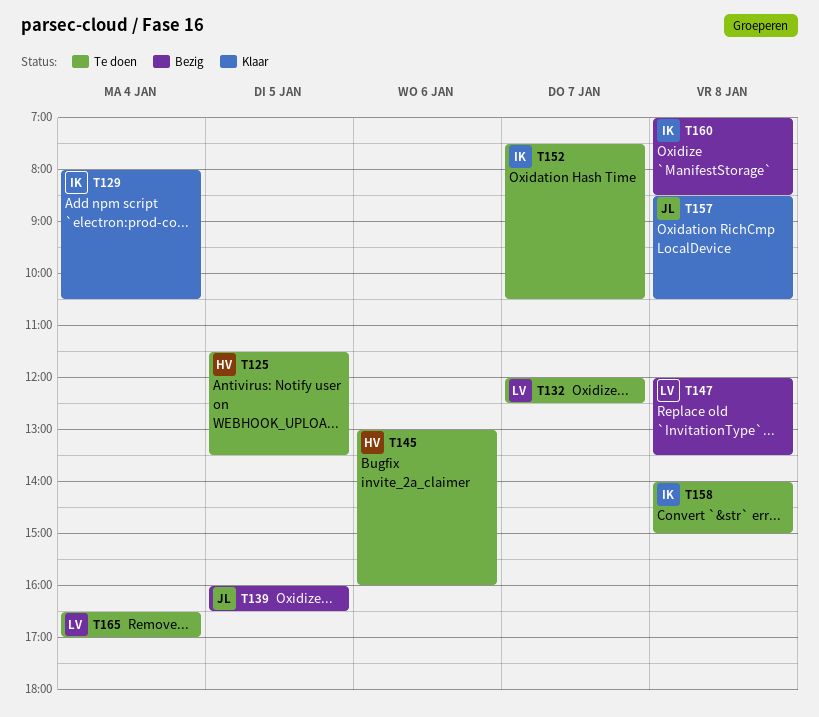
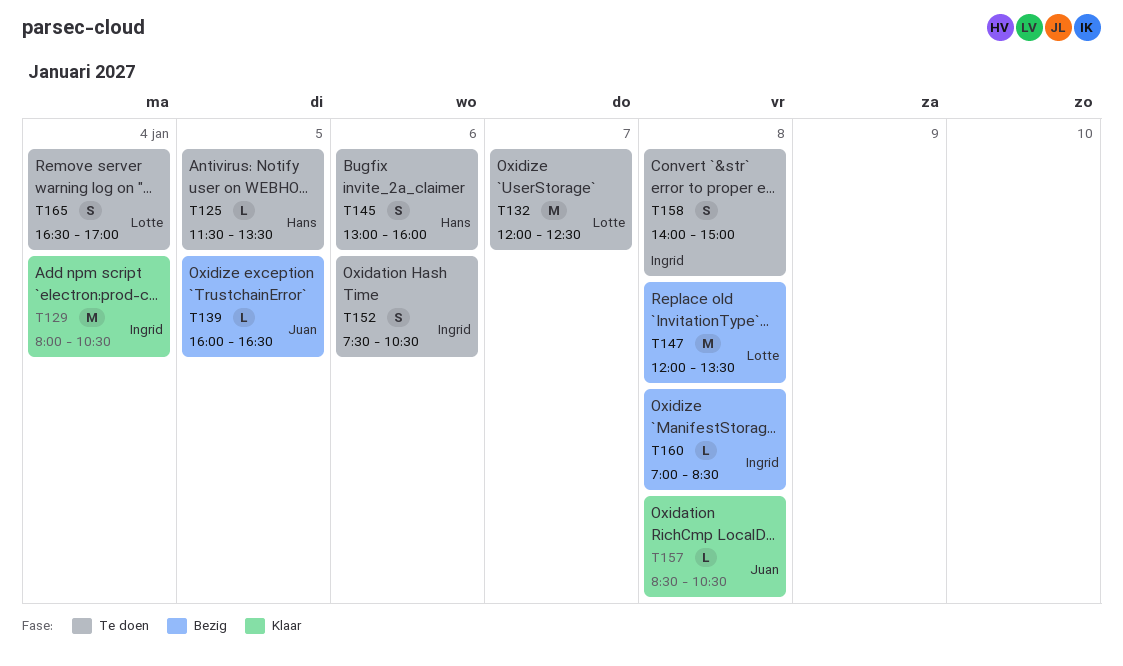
T152, day: Jan 7 -> Jan 6

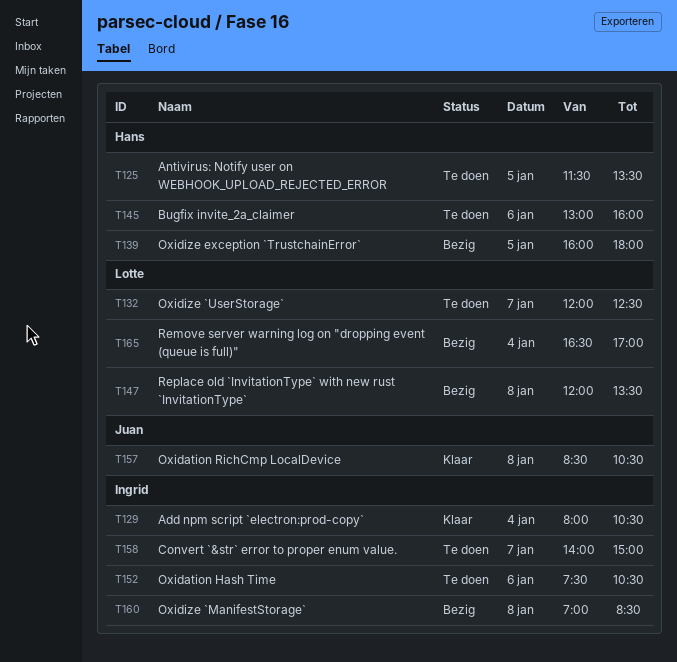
T139, owner: Juan -> Hans
T139, ends: 16:30 -> 18:00
T158, day: Jan 8 -> Jan 7
T165, status: Te doen -> Bezig

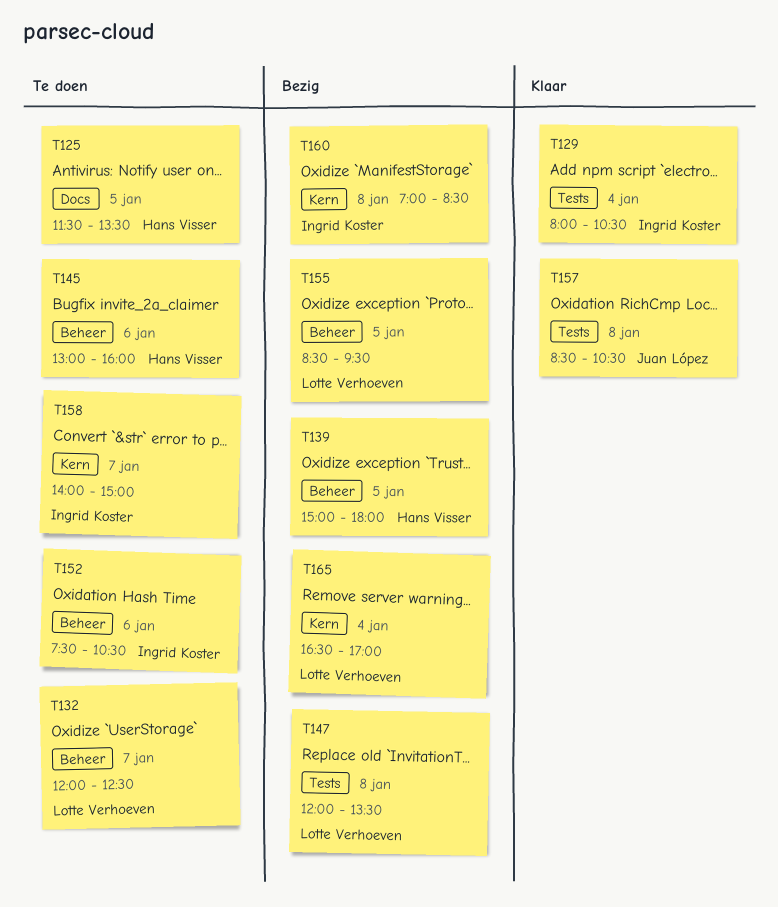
T139, begins: 16:00 -> 15:00
T155: none -> present

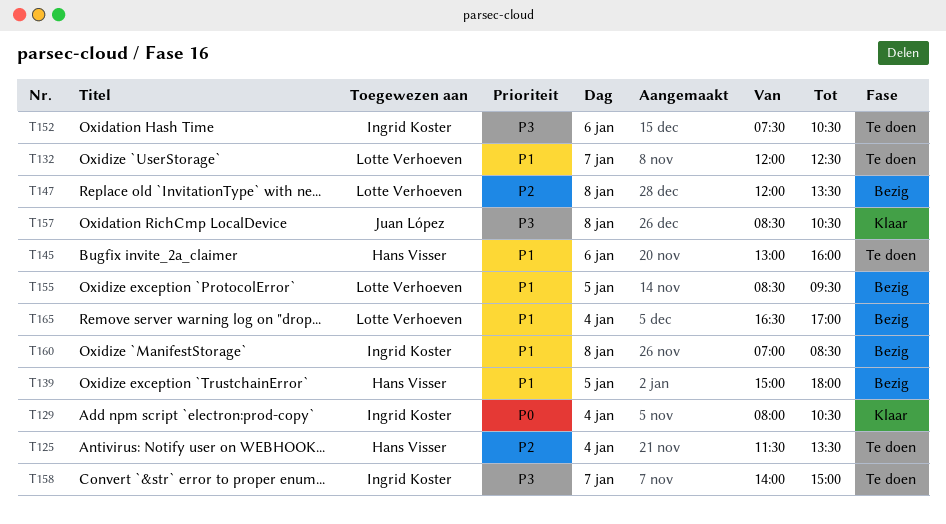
T125, day: Jan 5 -> Jan 4

